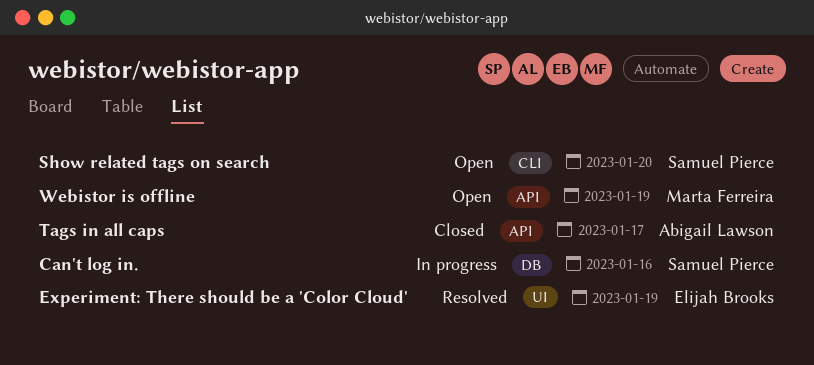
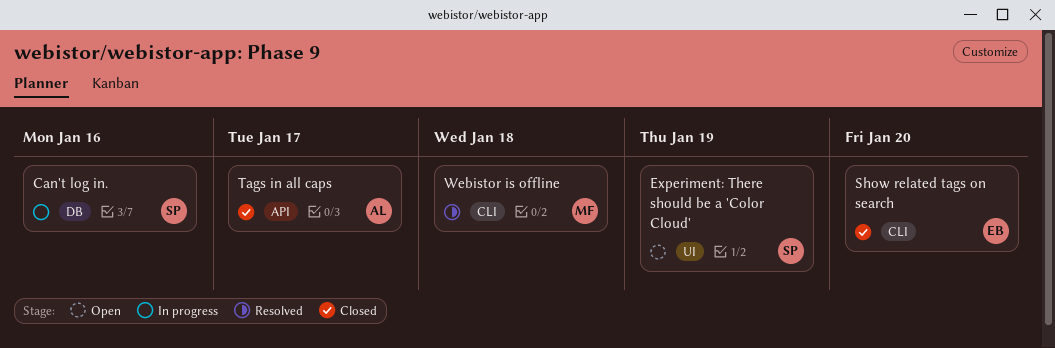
Experiment: There should be a 'Color Cloud', status: Resolved -> Open
Experiment: There should be a 'Color Cloud', owner: Elijah Brooks -> Samuel Pierce
Show related tags on search, status: Open -> Closed
Show related tags on search, owner: Samuel Pierce -> Elijah Brooks
Webistor is offline, status: Open -> Resolved
Webistor is offline, label: API -> CLI
Webistor is offline, due: Jan 19 -> Jan 18

